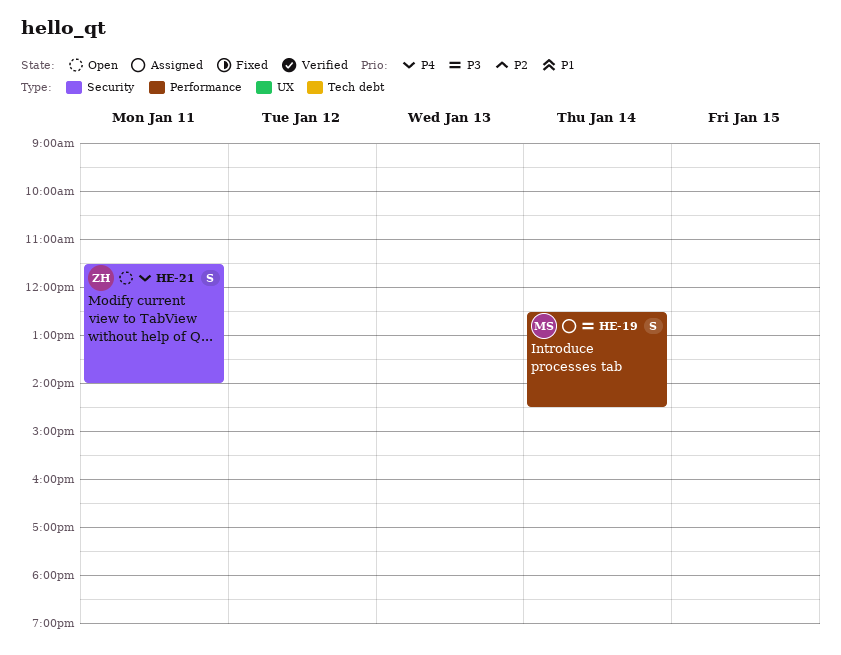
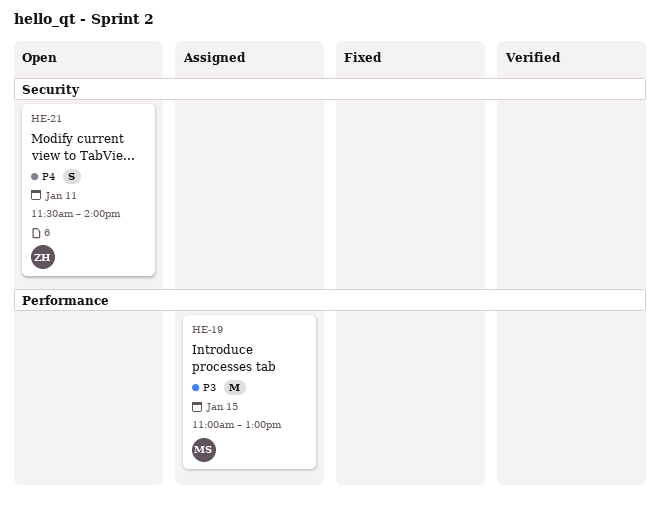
HE-19, estimate: S -> M
HE-19, day: Jan 14 -> Jan 15
HE-19, begins: 12:30 -> 11:00
HE-19, ends: 14:30 -> 13:00

